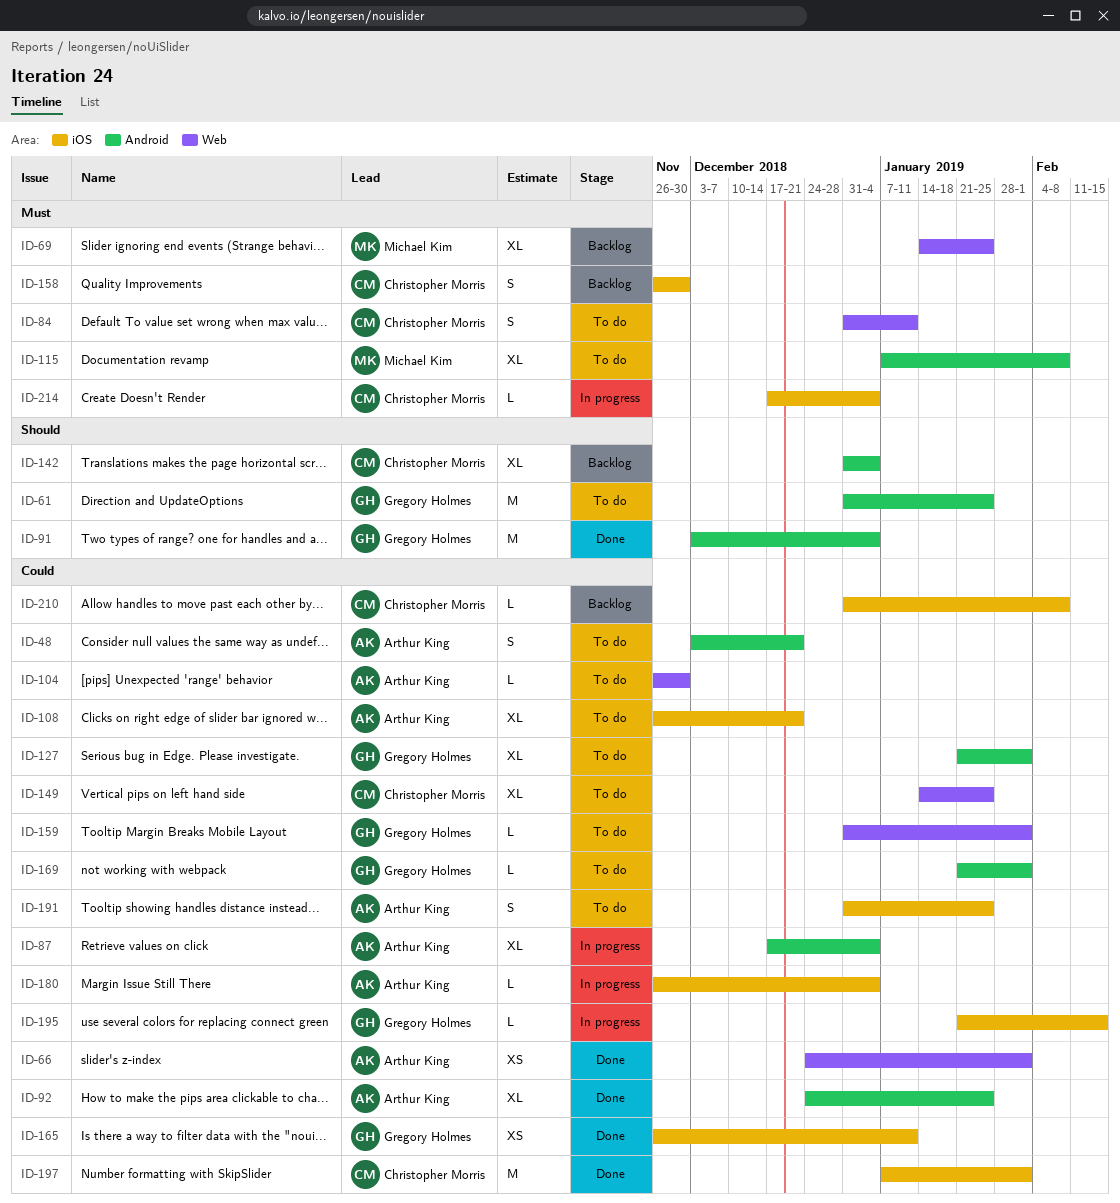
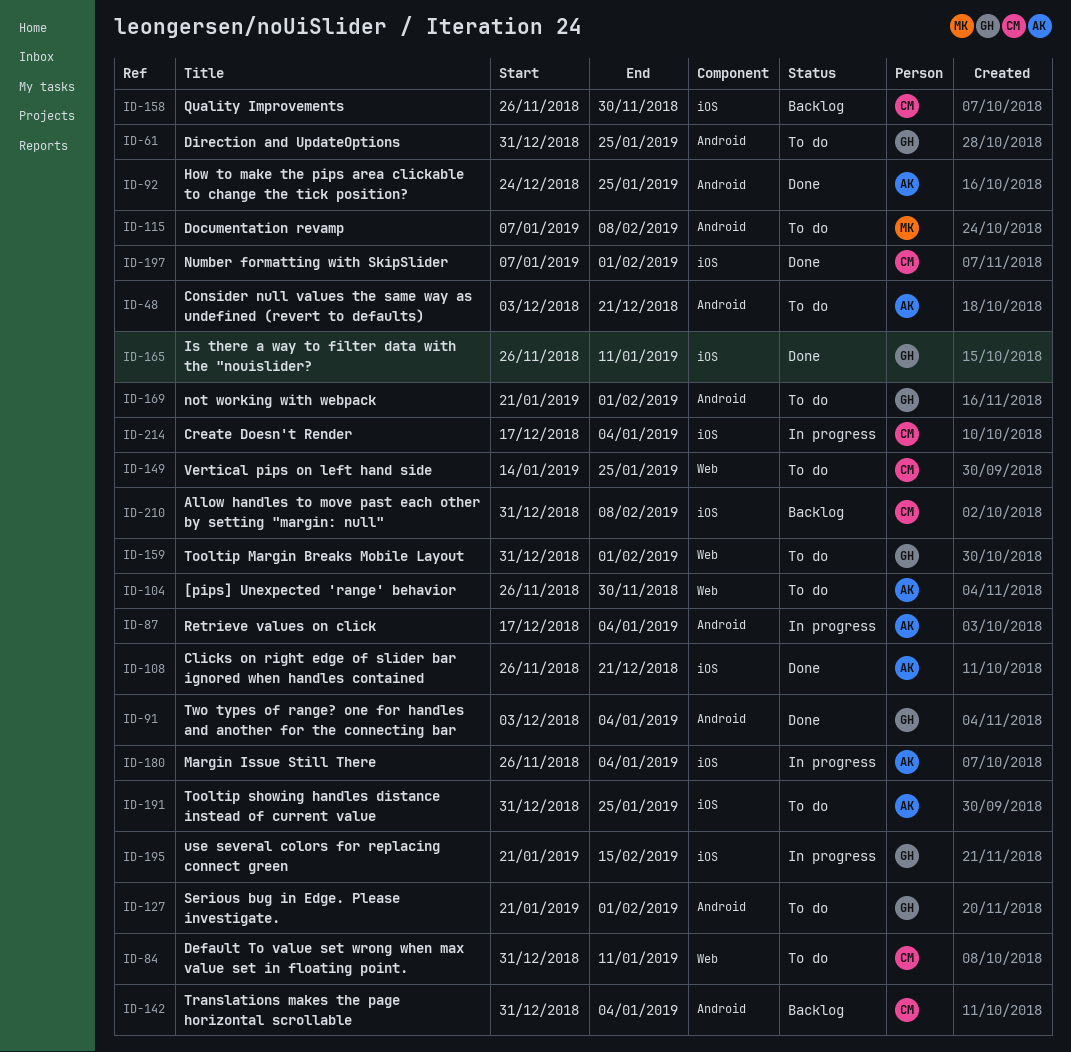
ID-66: present -> none
ID-69: present -> none
ID-108, status: To do -> Done

